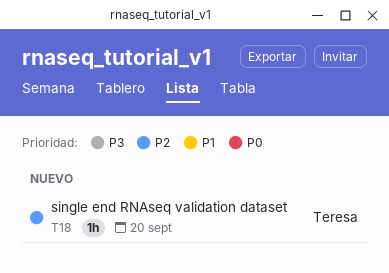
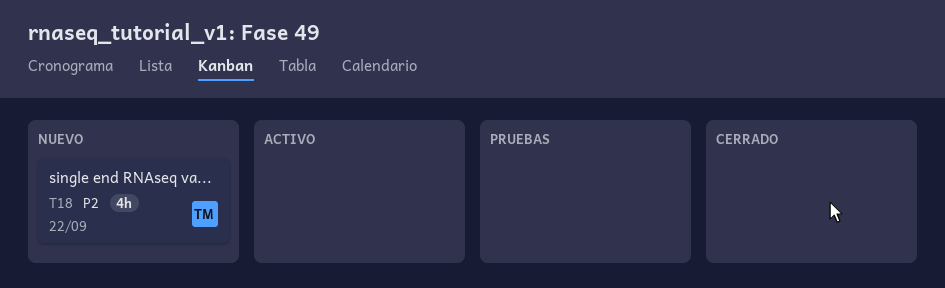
T18, estimate: 1h -> 4h
T18, due: Sep 20 -> Sep 22

